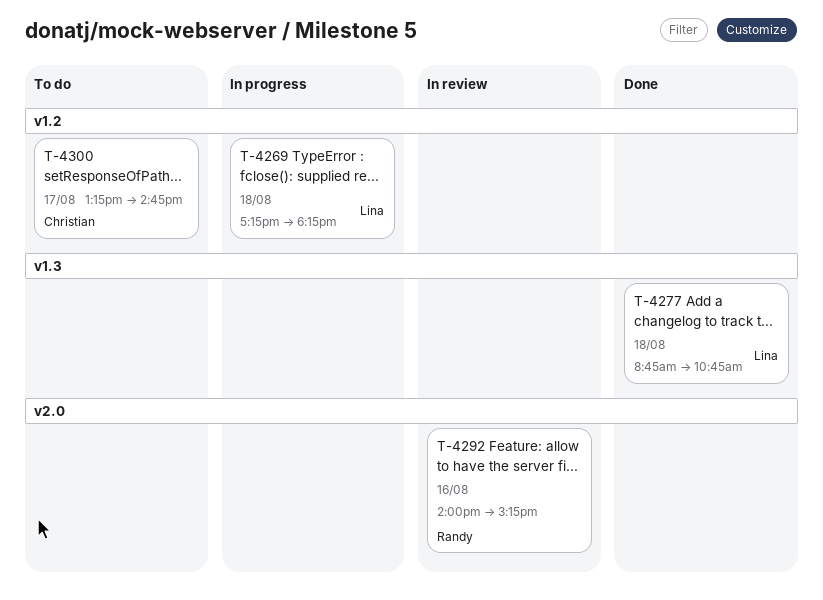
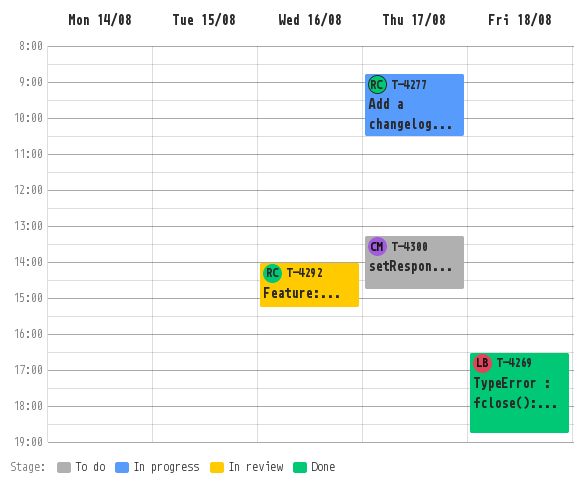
T-4269, status: In progress -> Done
T-4269, begins: 17:15 -> 16:30
T-4269, ends: 18:15 -> 18:45
T-4277, status: Done -> In progress
T-4277, owner: Lina -> Randy
T-4277, day: Aug 18 -> Aug 17
T-4277, ends: 10:45 -> 10:30

